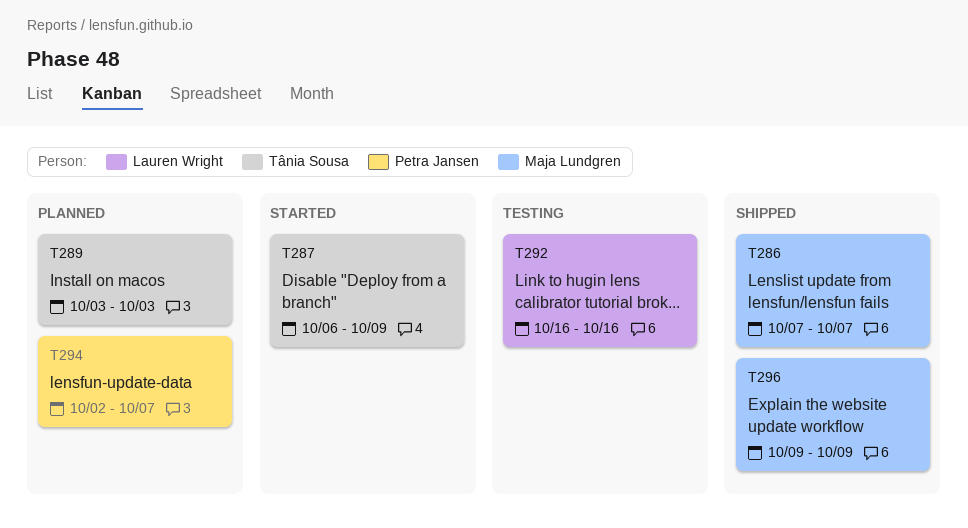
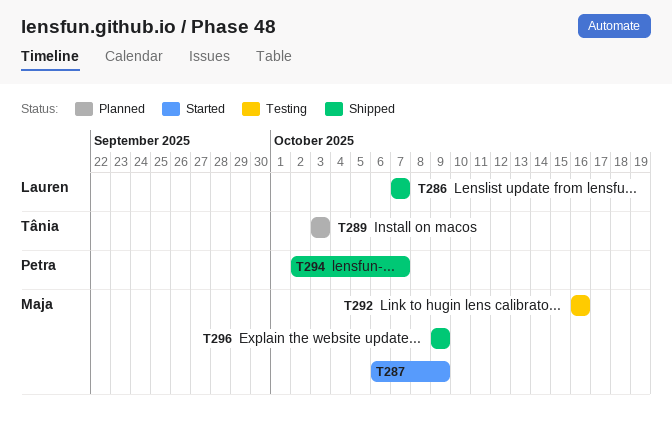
T286, owner: Maja Lundgren -> Lauren Wright
T287, owner: Tânia Sousa -> Maja Lundgren
T292, owner: Lauren Wright -> Maja Lundgren
T294, status: Planned -> Shipped

